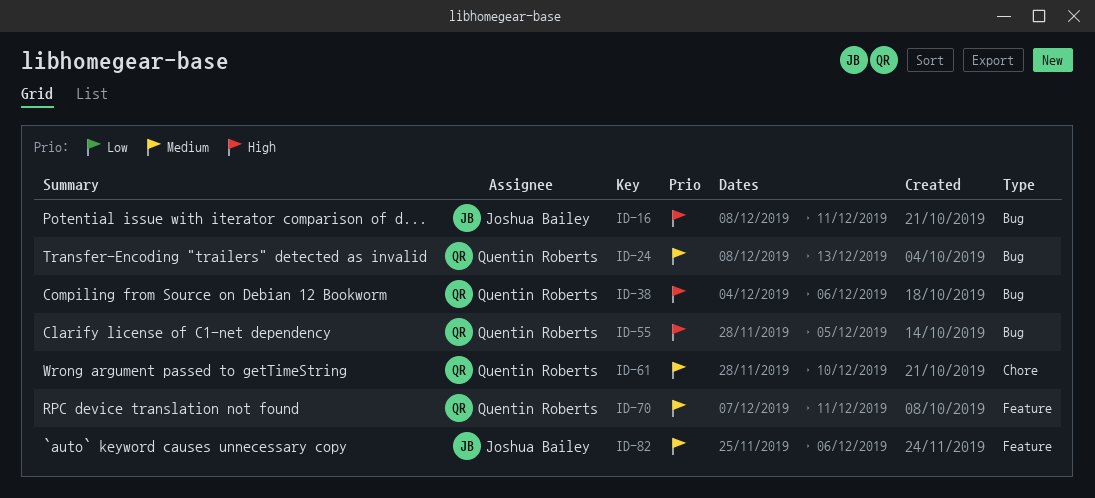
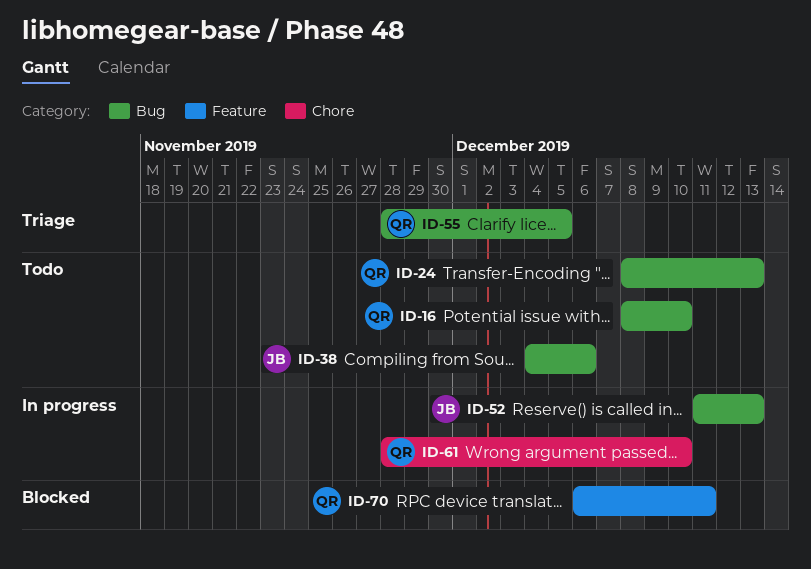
ID-16, owner: Joshua Bailey -> Quentin Roberts
ID-16, due: Dec 11 -> Dec 10
ID-38, owner: Quentin Roberts -> Joshua Bailey
ID-52: none -> present
ID-70, start: Dec 7 -> Dec 6
ID-82: present -> none

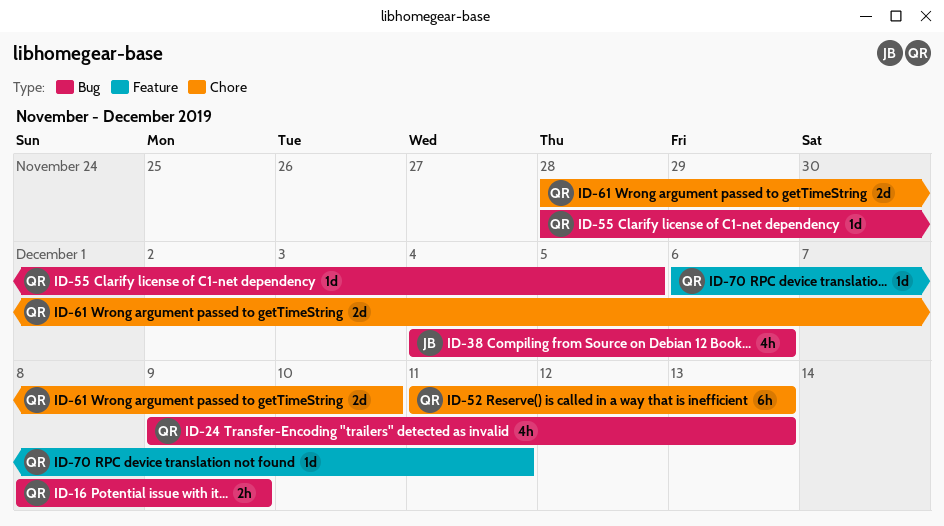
ID-16, due: Dec 10 -> Dec 9
ID-24, start: Dec 8 -> Dec 9
ID-52, owner: JB -> QR
ID-52, label: Bug -> Chore

